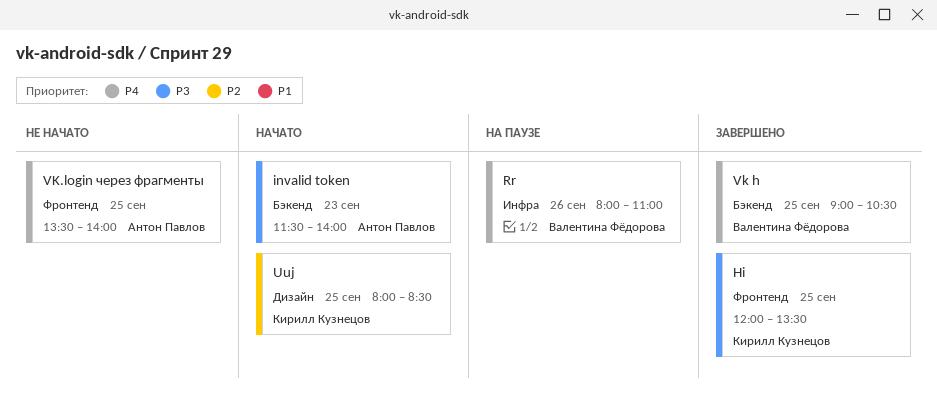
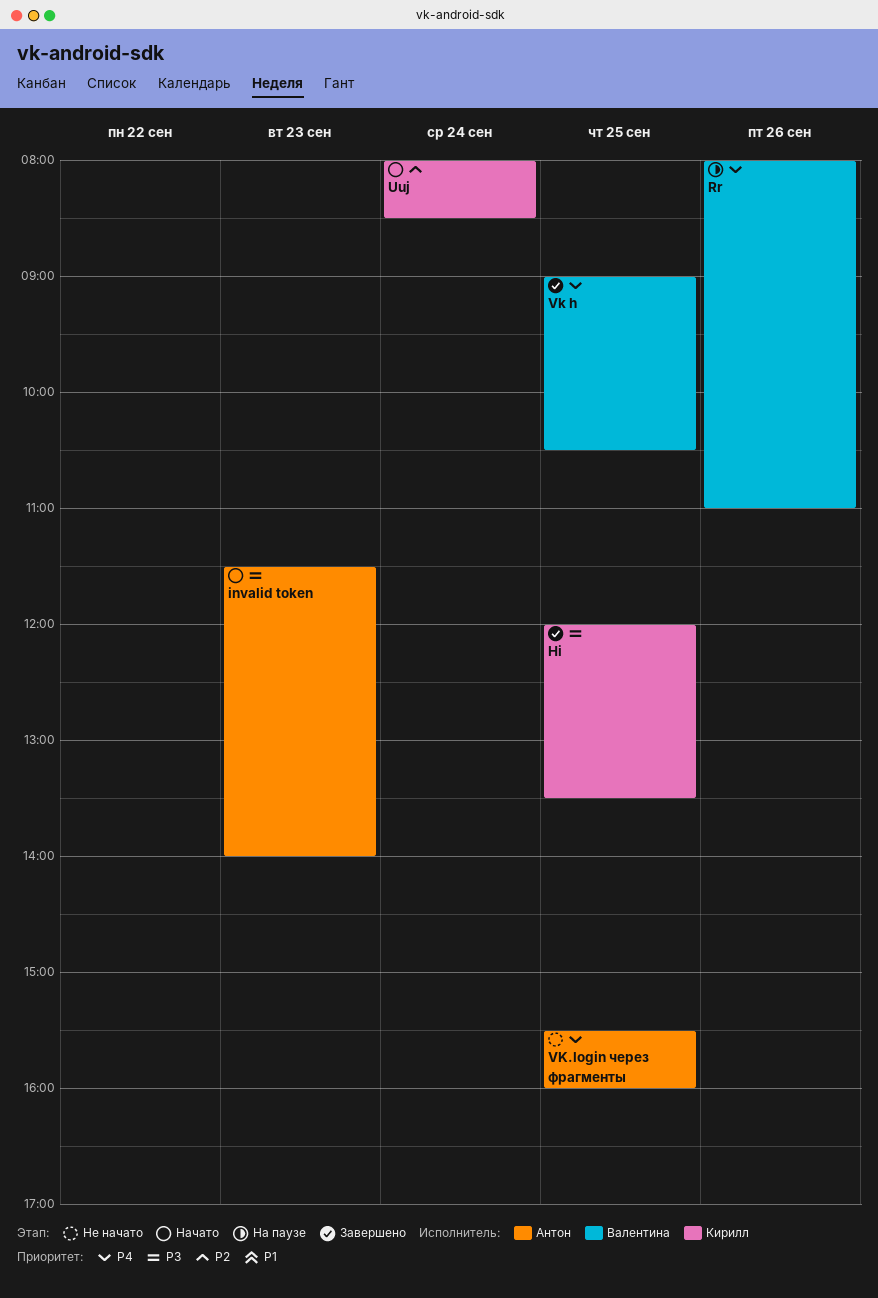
Uuj, day: Sep 25 -> Sep 24
VK.login через фрагменты, begins: 13:30 -> 15:30
VK.login через фрагменты, ends: 14:00 -> 16:00

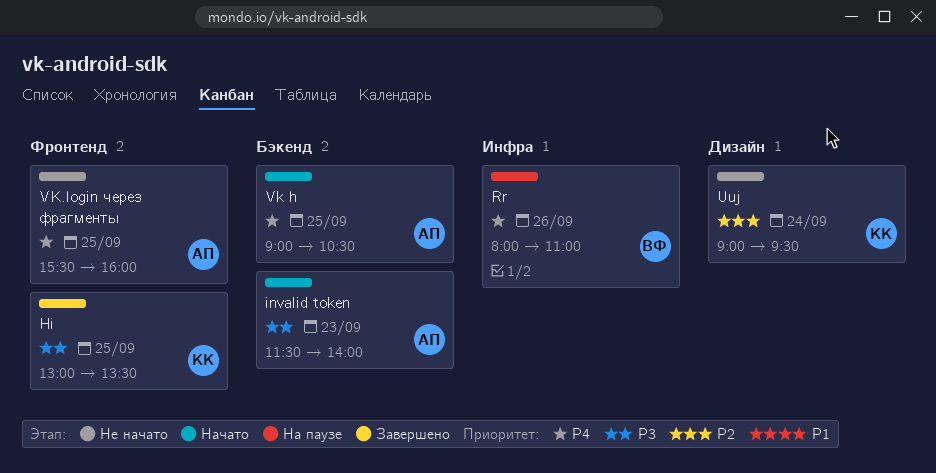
Hi, begins: 12:00 -> 13:00
Uuj, status: Начато -> Не начато
Uuj, begins: 08:00 -> 09:00
Uuj, ends: 08:30 -> 09:30
Vk h, status: Завершено -> Начато
Vk h, owner: Валентина -> Антон

